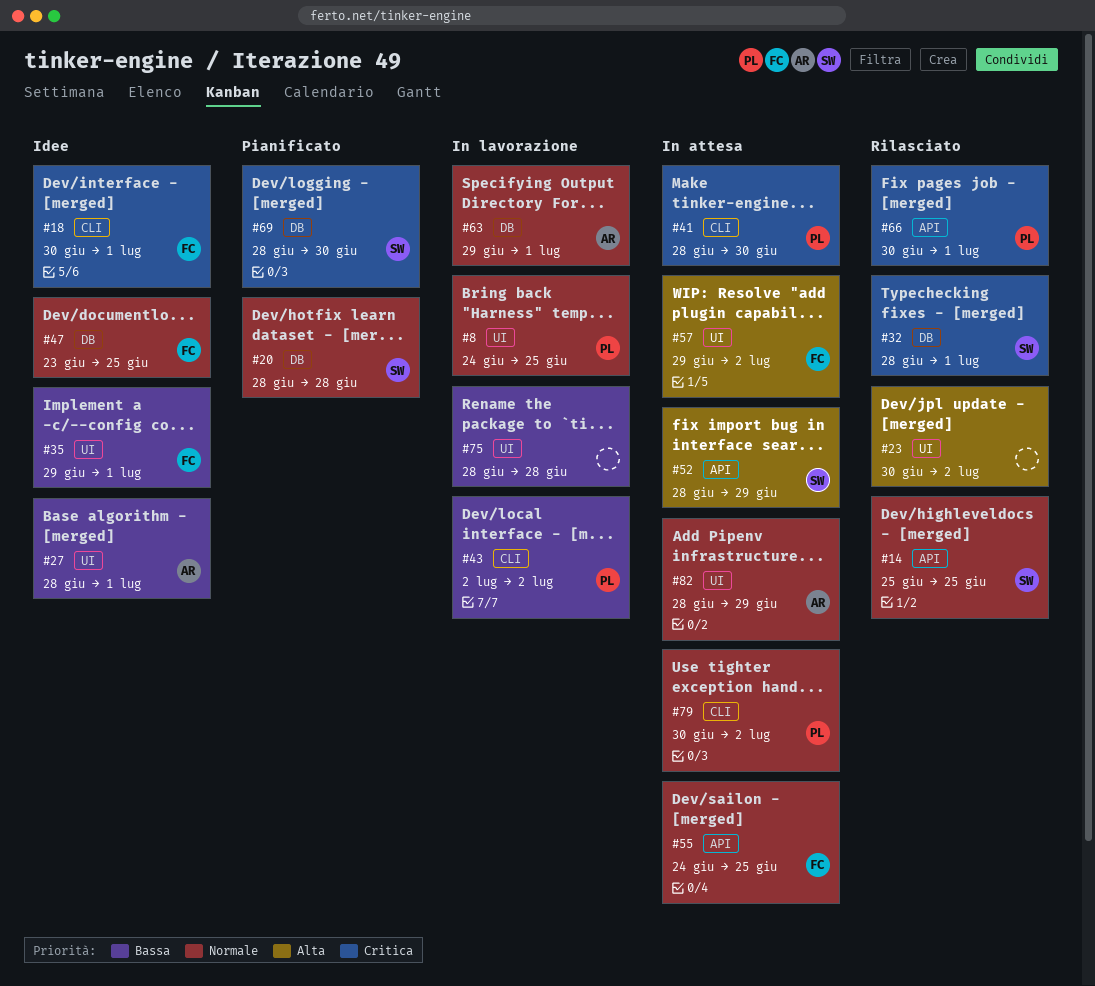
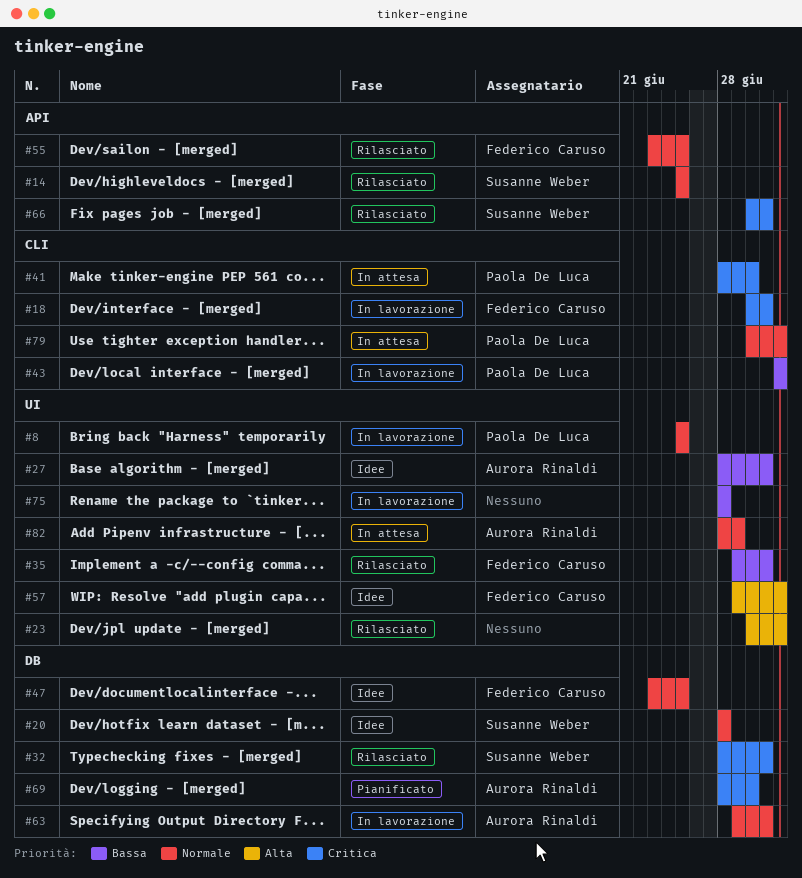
#8, start: Jun 24 -> Jun 25
#18, status: Idee -> In lavorazione
#20, status: Pianificato -> Idee
#35, status: Idee -> Rilasciato
#52: present -> none
#55, status: In attesa -> Rilasciato
#55, start: Jun 24 -> Jun 23
#57, status: In attesa -> Idee
#66, owner: Paola De Luca -> Susanne Weber
#69, owner: Susanne Weber -> Aurora Rinaldi

